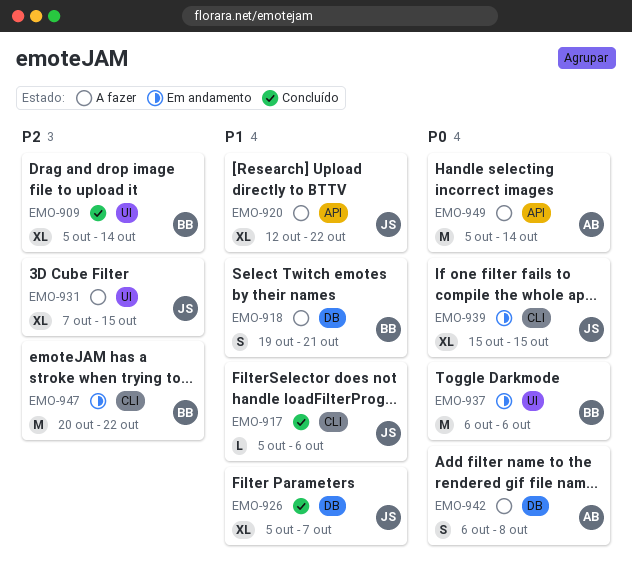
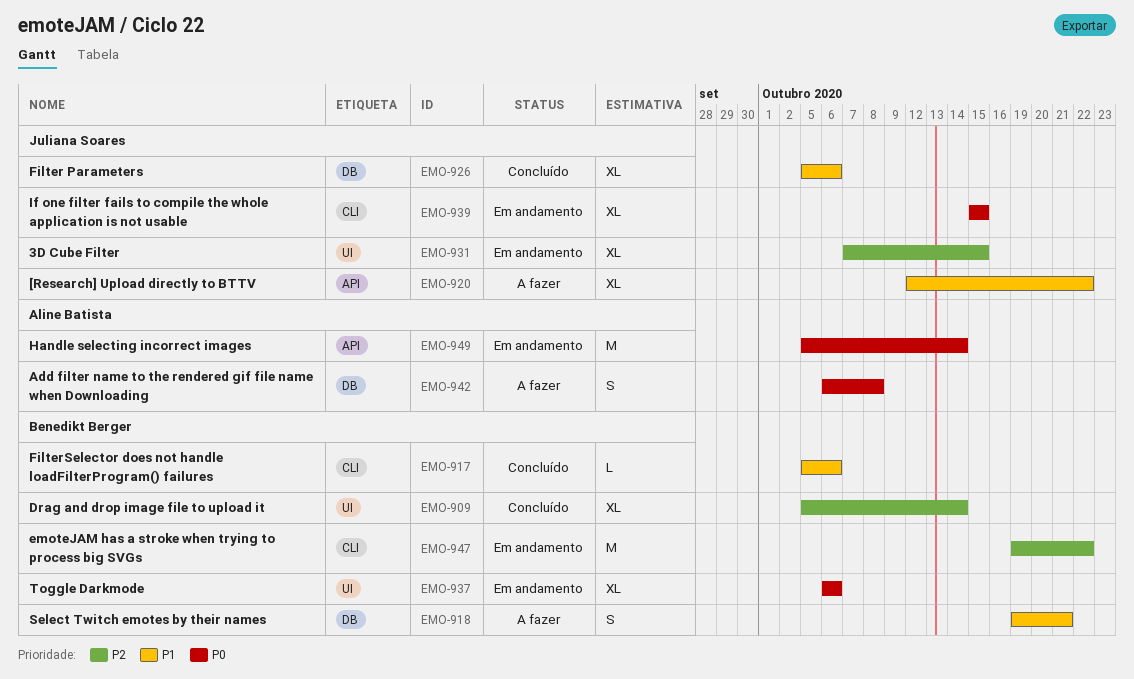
EMO-917, owner: Juliana Soares -> Benedikt Berger
EMO-926, due: Oct 7 -> Oct 6
EMO-931, status: A fazer -> Em andamento
EMO-937, estimate: M -> XL
EMO-947, start: Oct 20 -> Oct 19
EMO-949, status: A fazer -> Em andamento

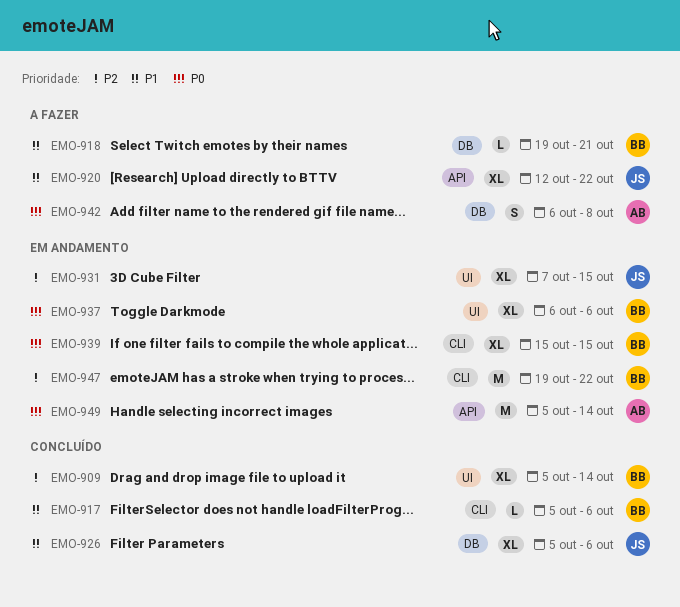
EMO-918, estimate: S -> L
EMO-939, owner: Juliana Soares -> Benedikt Berger

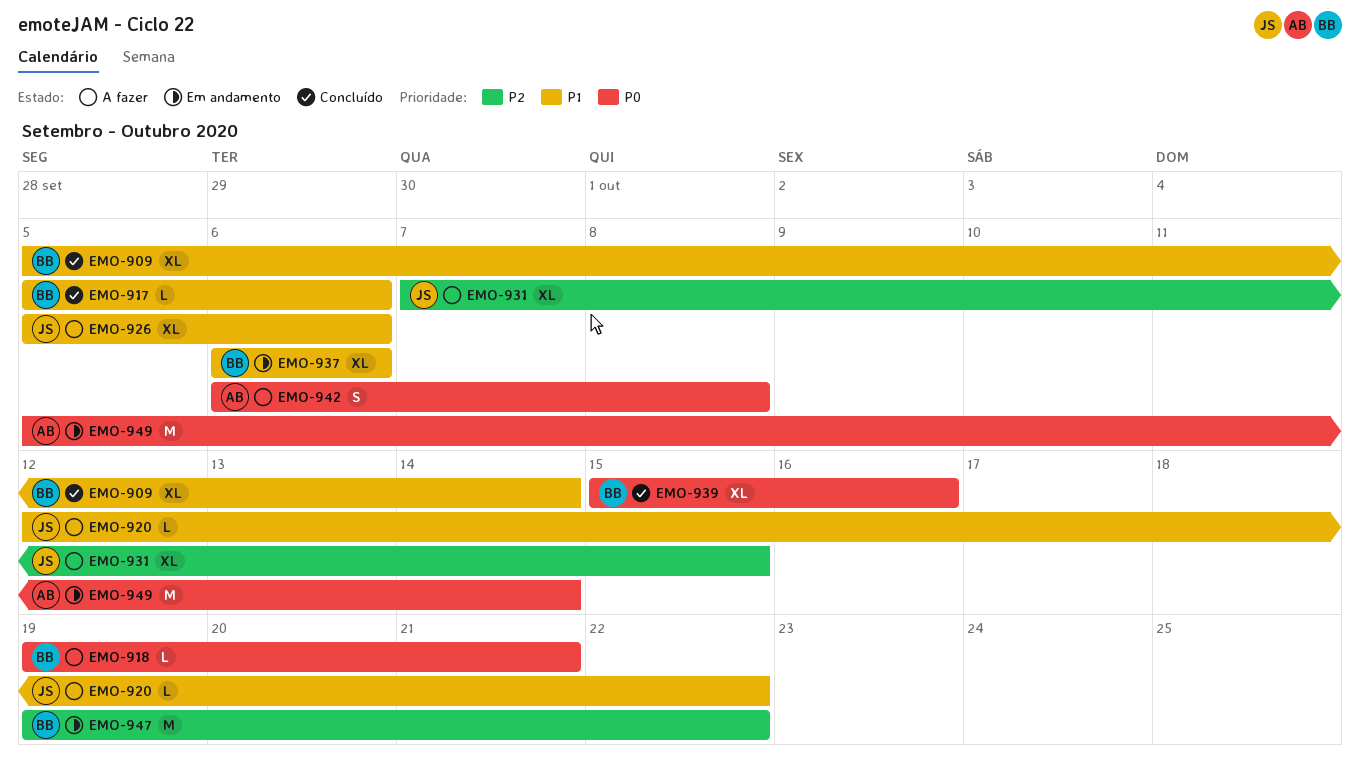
EMO-909, priority: P2 -> P1
EMO-918, priority: P1 -> P0
EMO-920, estimate: XL -> L
EMO-926, status: Concluído -> A fazer
EMO-931, status: Em andamento -> A fazer
EMO-937, priority: P0 -> P1
EMO-939, status: Em andamento -> Concluído
EMO-939, due: Oct 15 -> Oct 16

